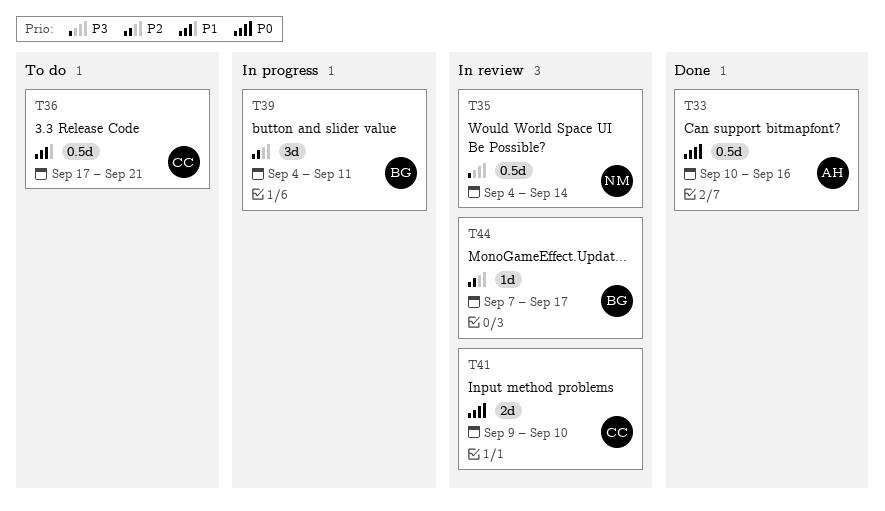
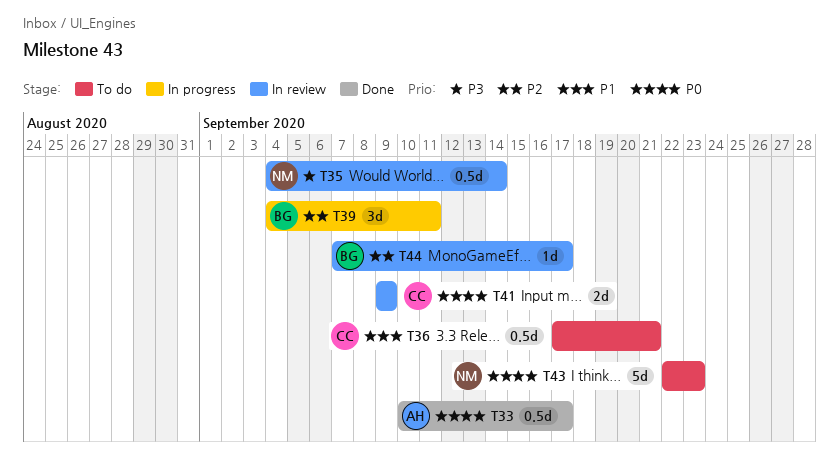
T33, due: Sep 16 -> Sep 17
T41, due: Sep 10 -> Sep 9
T43: none -> present

